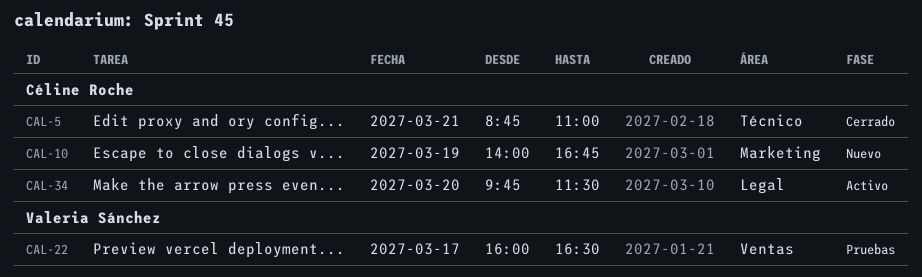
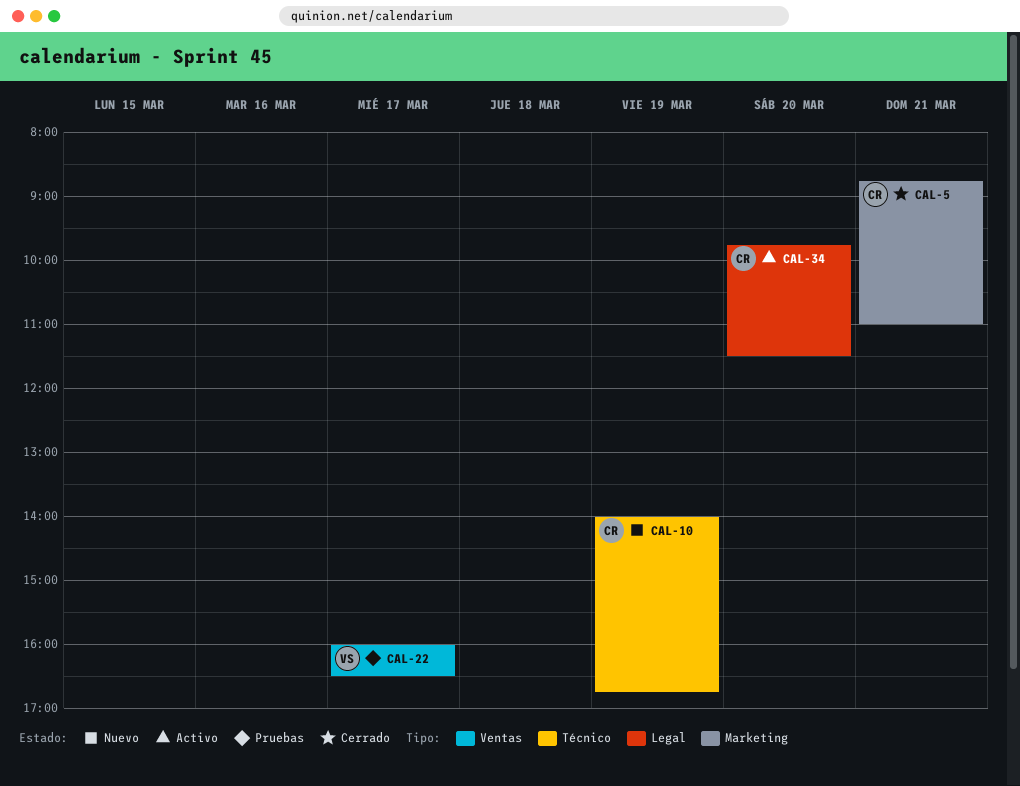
CAL-5, label: Técnico -> Marketing
CAL-10, label: Marketing -> Técnico

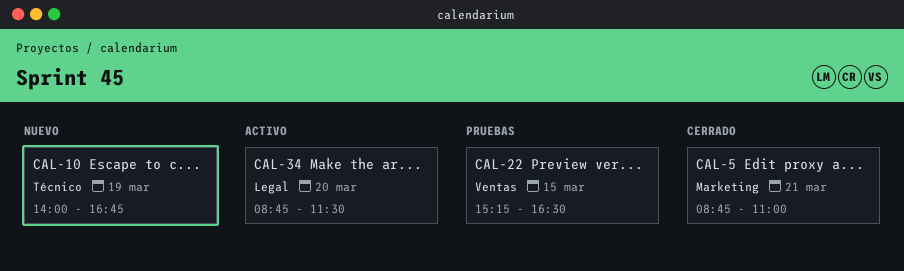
CAL-22, day: Mar 17 -> Mar 15
CAL-22, begins: 16:00 -> 15:15
CAL-34, begins: 09:45 -> 08:45

